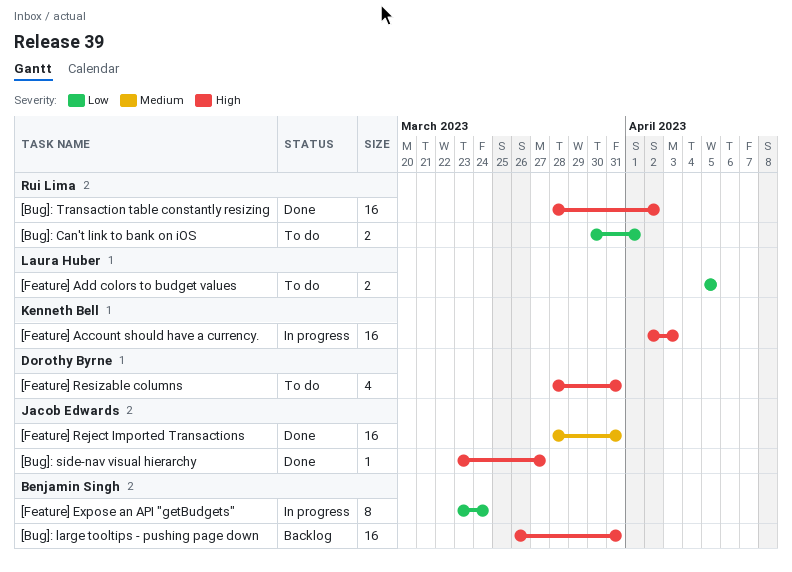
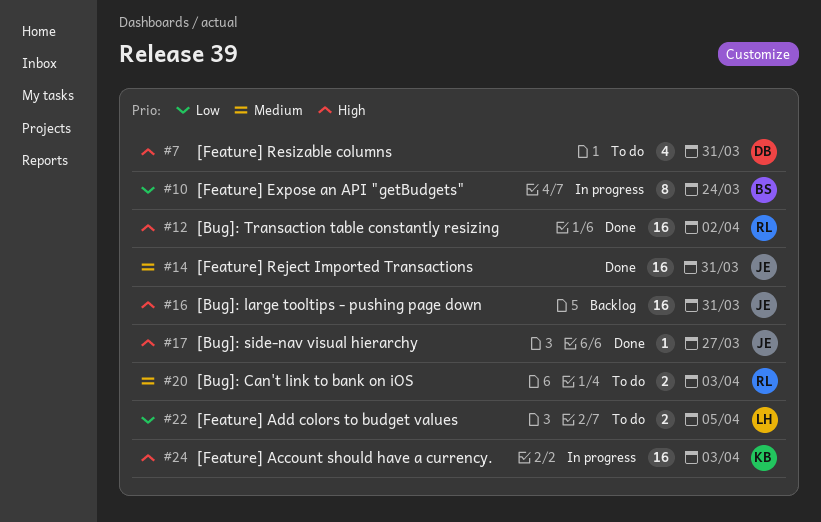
[Bug]: Can't link to bank on iOS, priority: Low -> Medium
[Bug]: Can't link to bank on iOS, due: Apr 1 -> Apr 3
[Bug]: large tooltips - pushing page down, owner: Benjamin Singh -> Jacob Edwards

